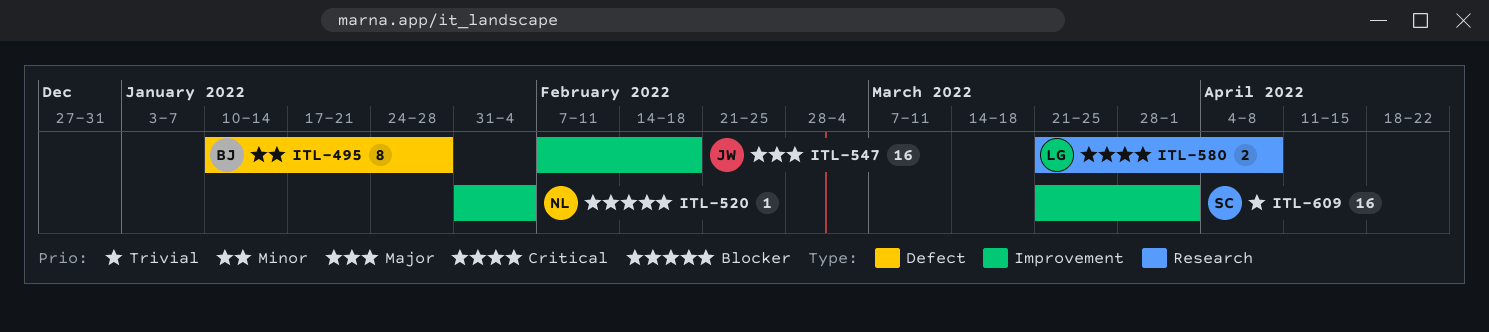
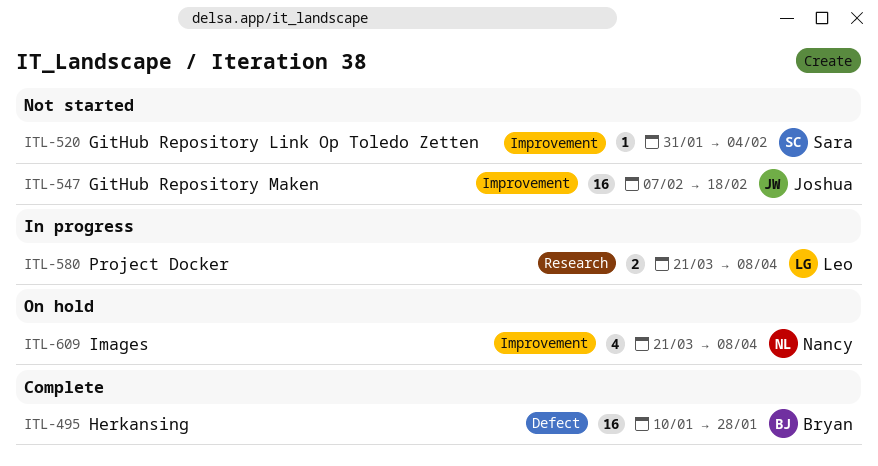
ITL-495, estimate: 8 -> 16
ITL-520, owner: Nancy -> Sara
ITL-609, owner: Sara -> Nancy
ITL-609, estimate: 16 -> 4
ITL-609, due: Apr 1 -> Apr 8

